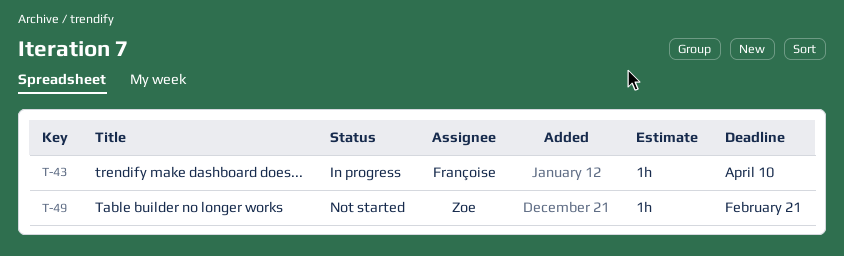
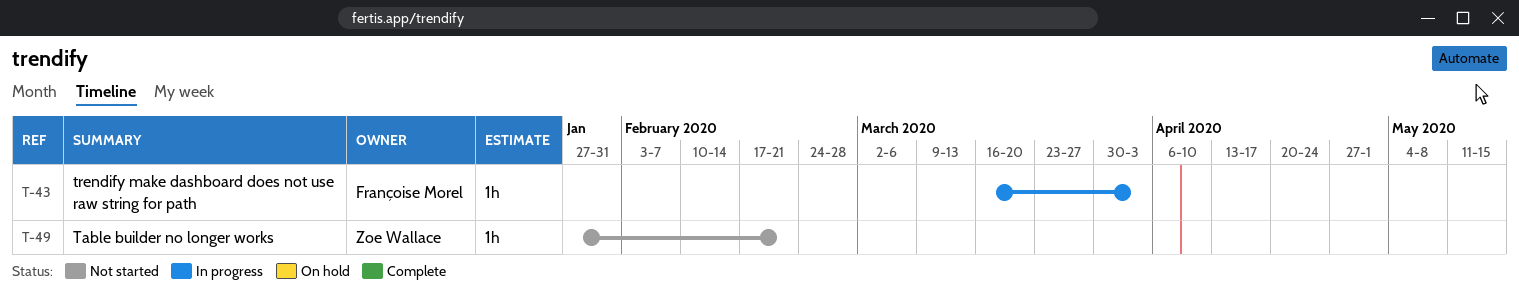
T-43, due: Apr 10 -> Apr 3

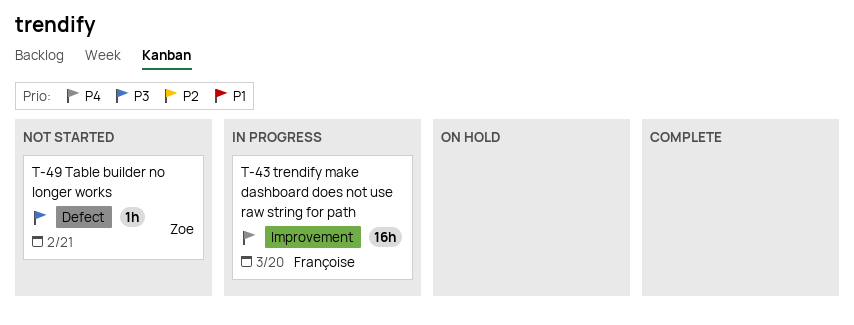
T-43, estimate: 1h -> 16h
T-43, due: Apr 3 -> Mar 20

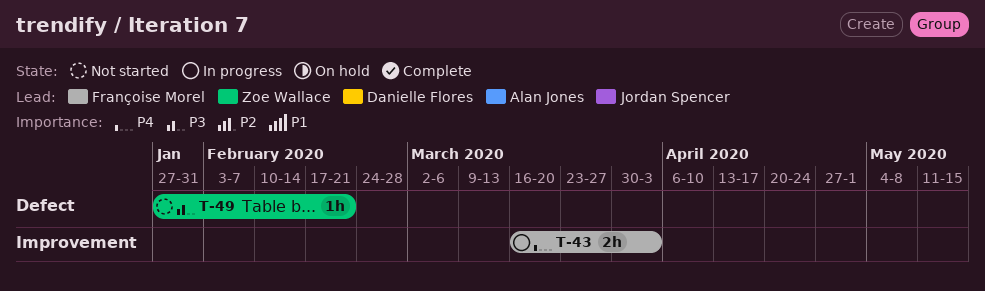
T-43, estimate: 16h -> 2h
T-43, due: Mar 20 -> Apr 3

